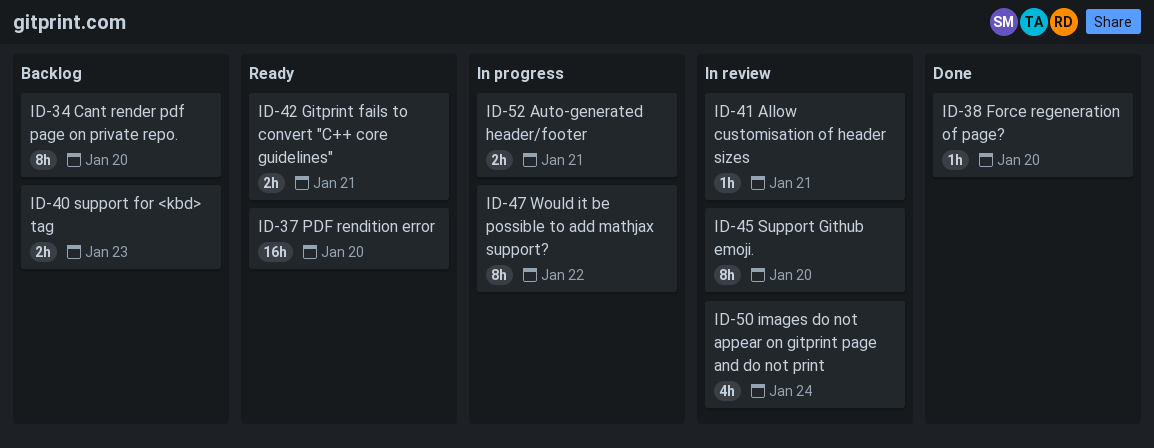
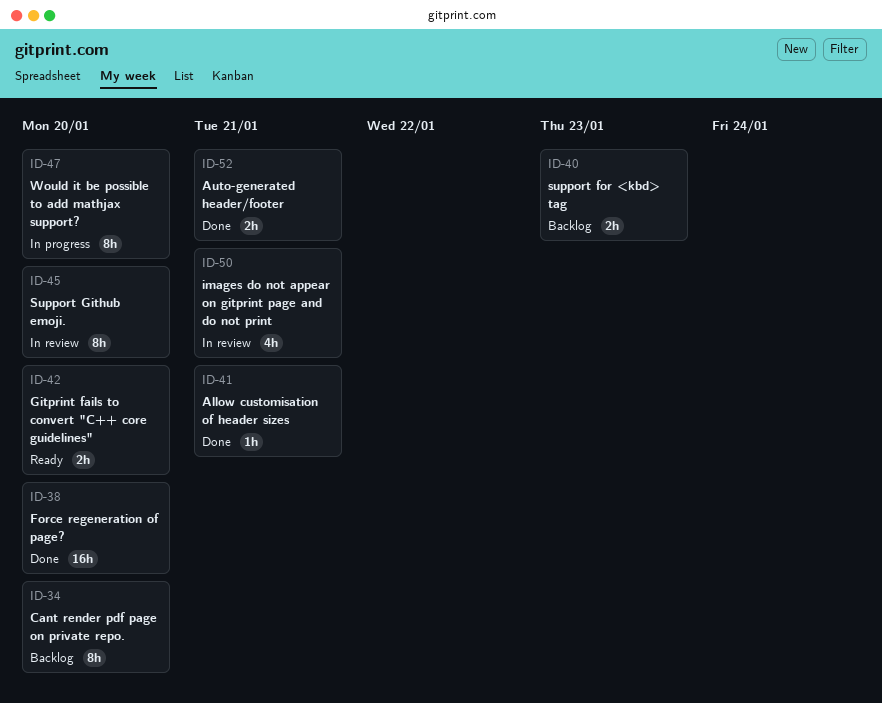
ID-37: present -> none
ID-38, estimate: 1h -> 16h
ID-41, status: In review -> Done
ID-42, due: Jan 21 -> Jan 20
ID-47, due: Jan 22 -> Jan 20
ID-50, due: Jan 24 -> Jan 21
ID-52, status: In progress -> Done

